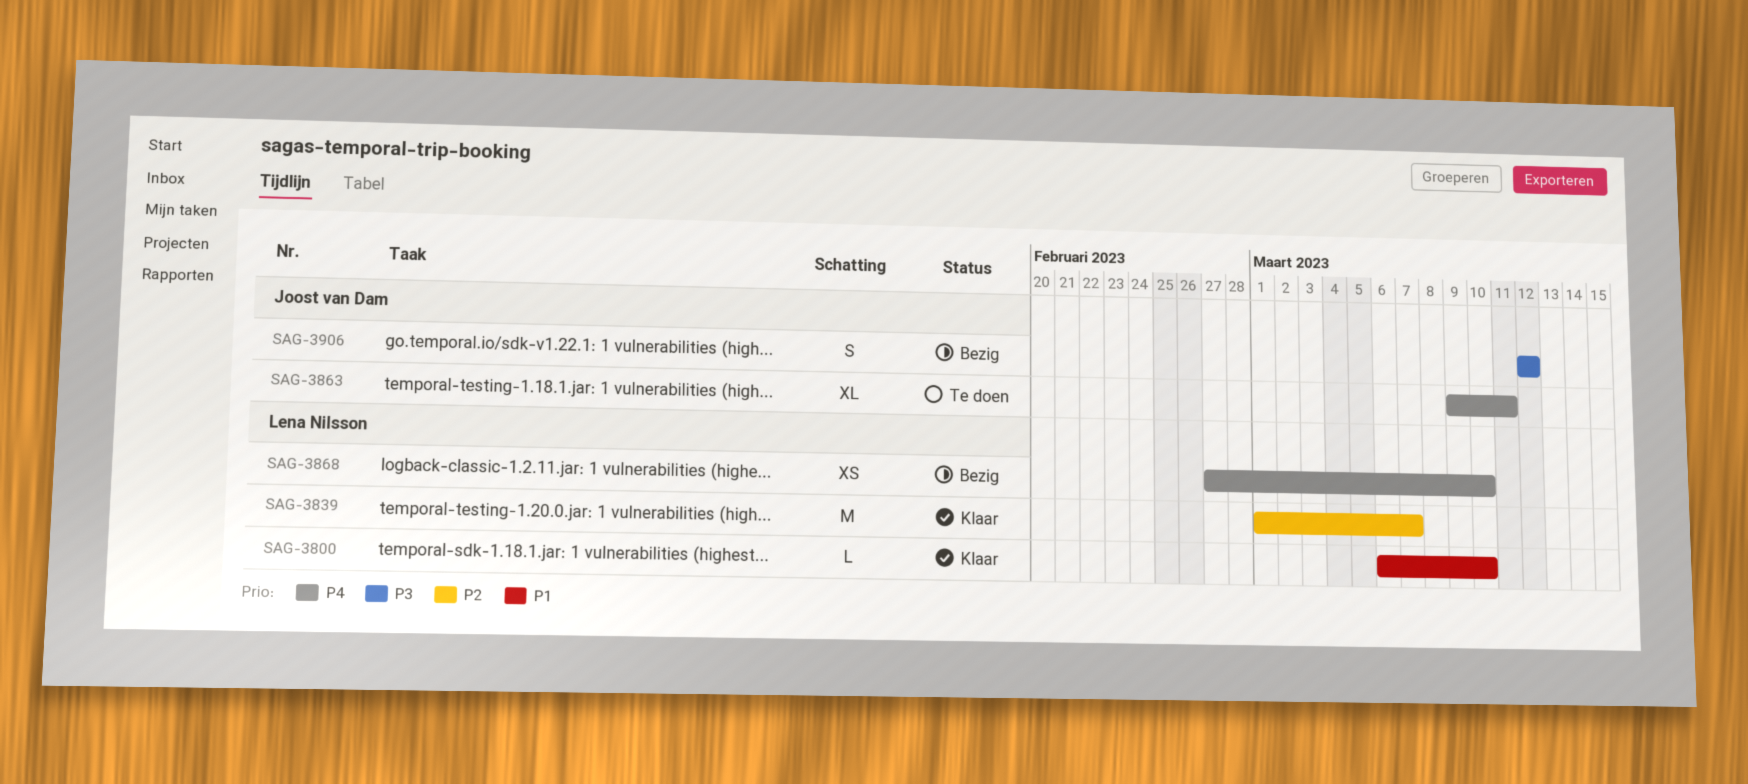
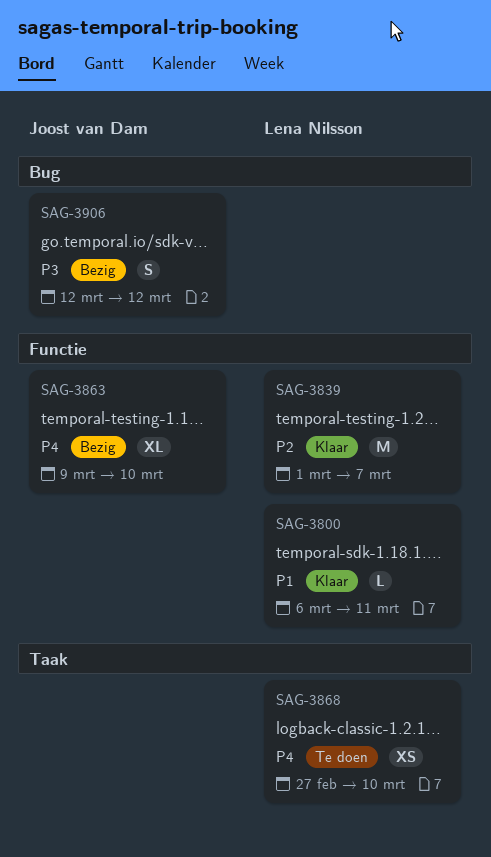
SAG-3800, due: Mar 10 -> Mar 11
SAG-3863, status: Te doen -> Bezig
SAG-3863, due: Mar 11 -> Mar 10
SAG-3868, status: Bezig -> Te doen

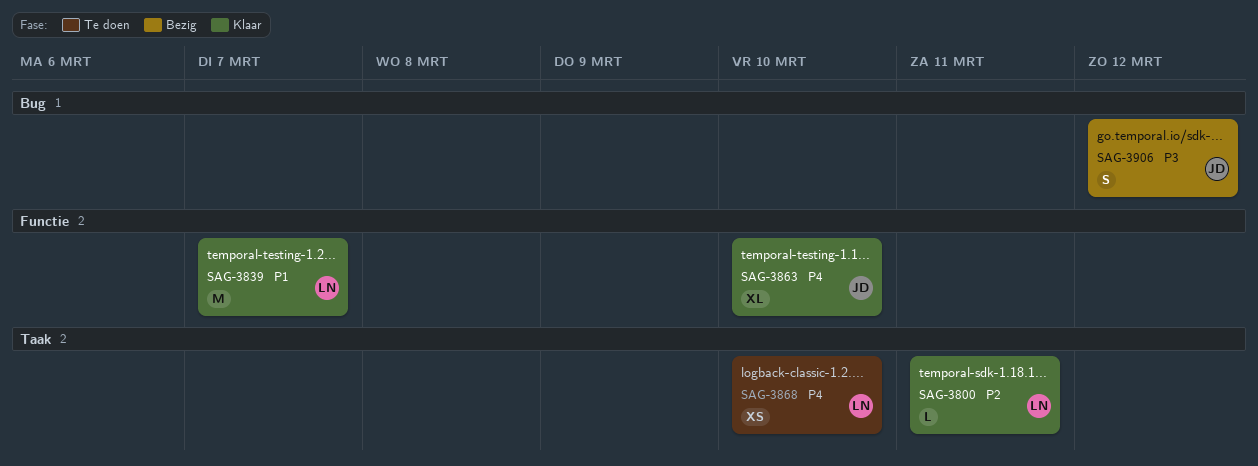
SAG-3800, priority: P1 -> P2
SAG-3800, label: Functie -> Taak
SAG-3839, priority: P2 -> P1
SAG-3863, status: Bezig -> Klaar

